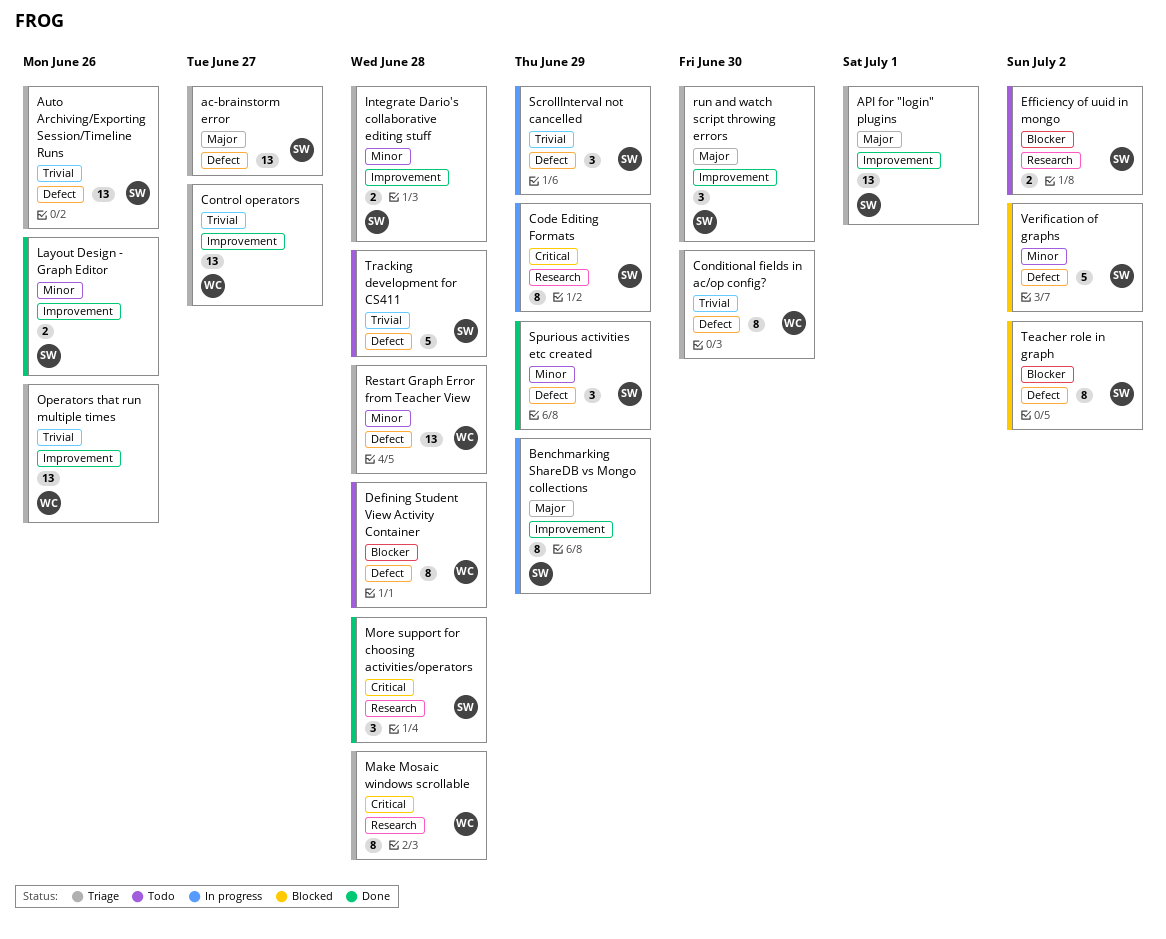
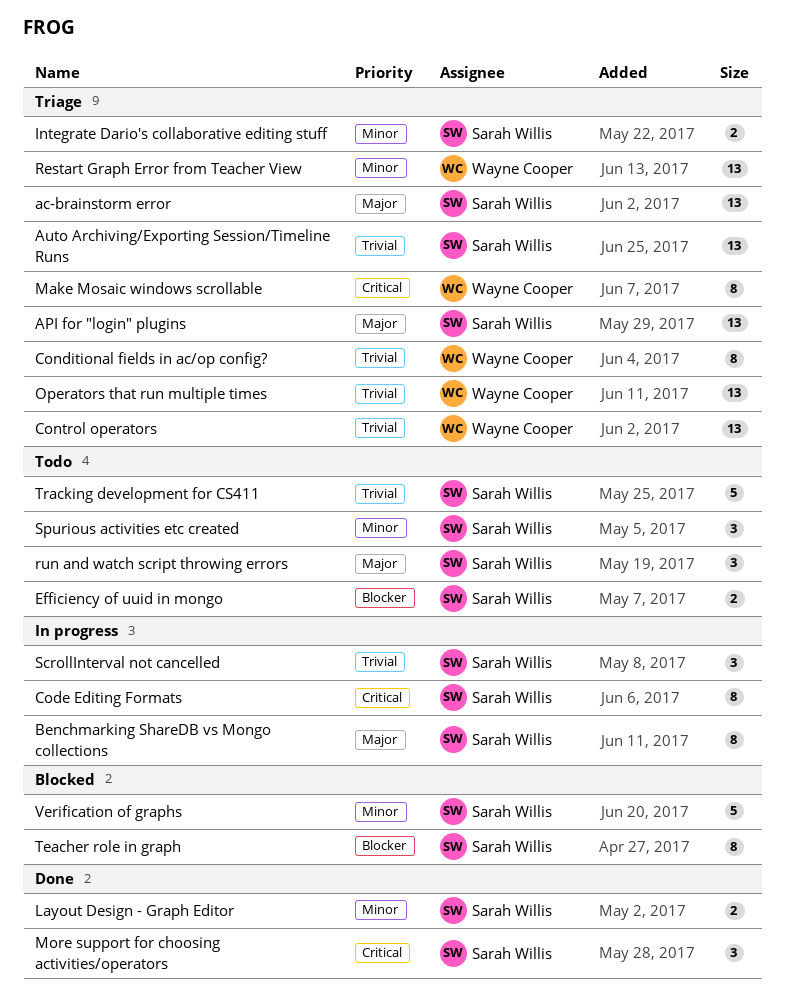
Defining Student View Activity Container: present -> none
run and watch script throwing errors, status: Triage -> Todo
Spurious activities etc created, status: Done -> Todo

